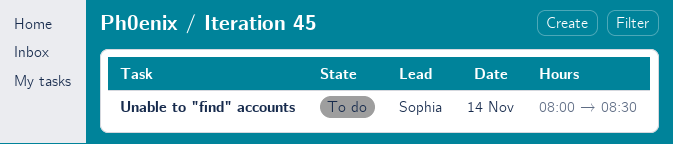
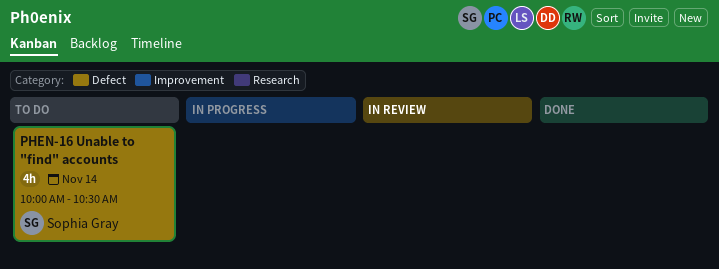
Unable to "find" accounts, begins: 08:00 -> 10:00
Unable to "find" accounts, ends: 08:30 -> 10:30

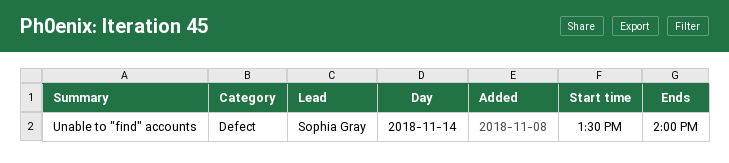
Unable to "find" accounts, begins: 10:00 -> 13:30
Unable to "find" accounts, ends: 10:30 -> 14:00

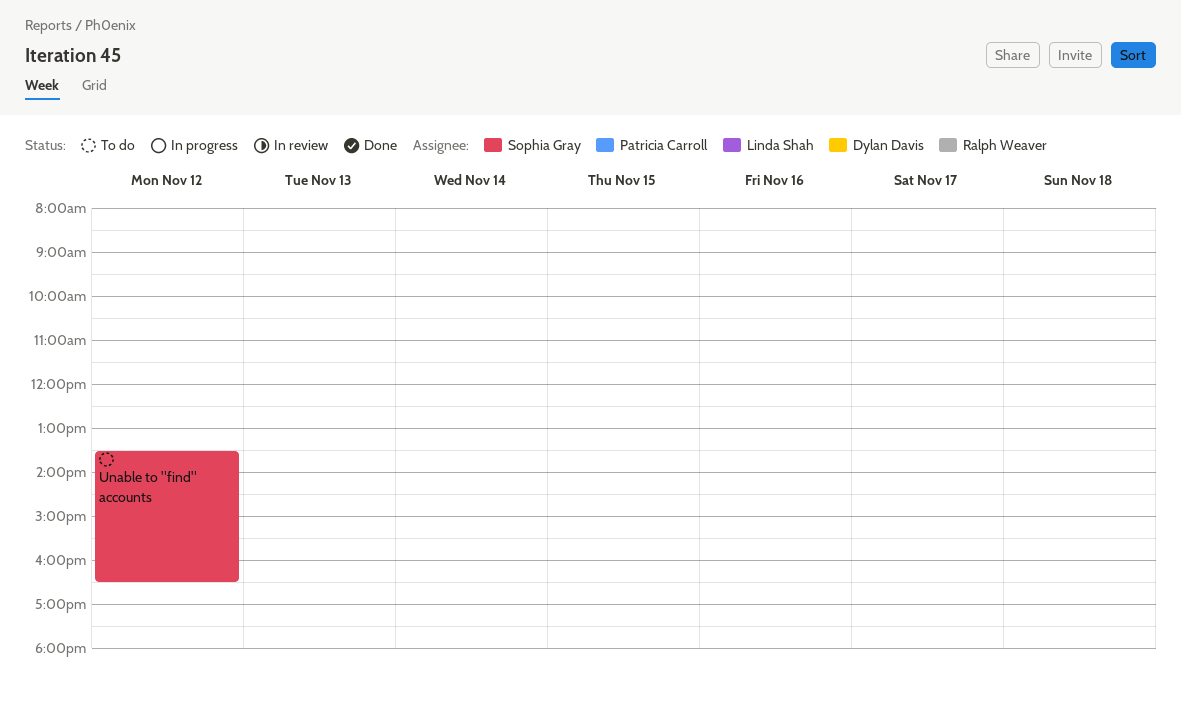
Unable to "find" accounts, day: Nov 14 -> Nov 12
Unable to "find" accounts, ends: 14:00 -> 16:30

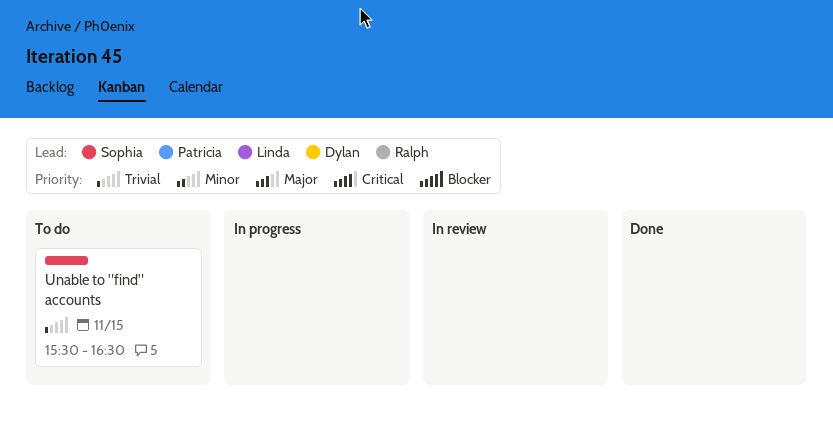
Unable to "find" accounts, day: Nov 12 -> Nov 15
Unable to "find" accounts, begins: 13:30 -> 15:30

